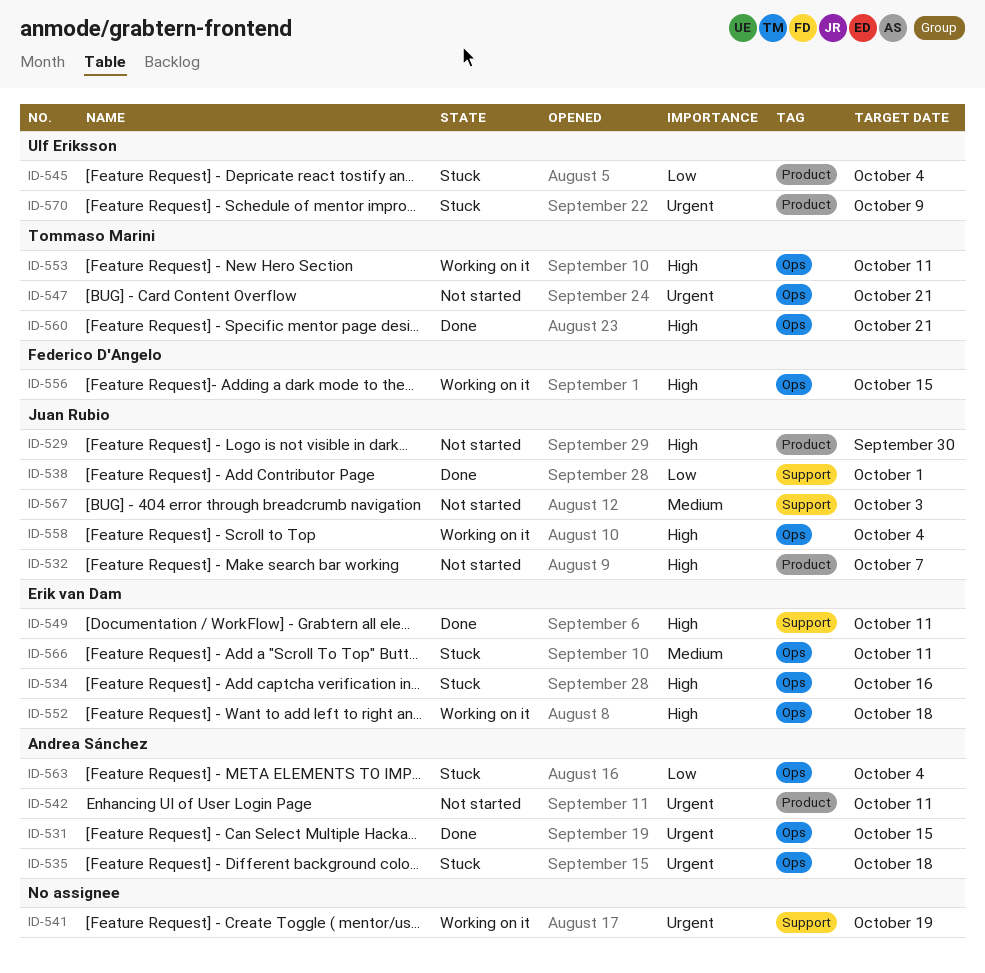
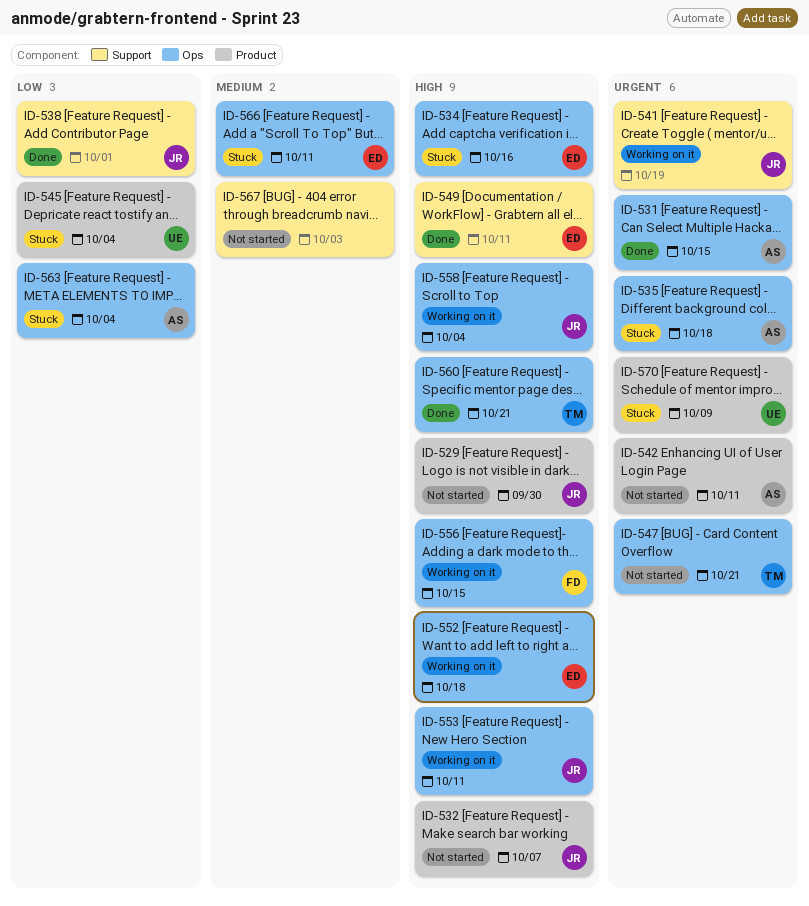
ID-541, owner: none -> Juan Rubio
ID-553, owner: Tommaso Marini -> Juan Rubio
ID-567, owner: Juan Rubio -> none

